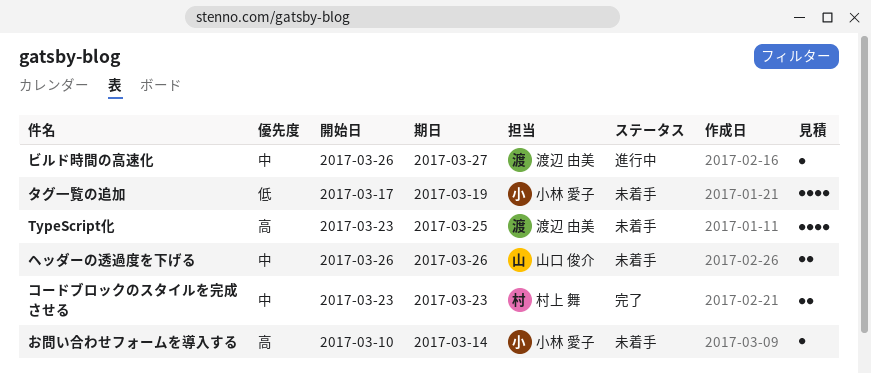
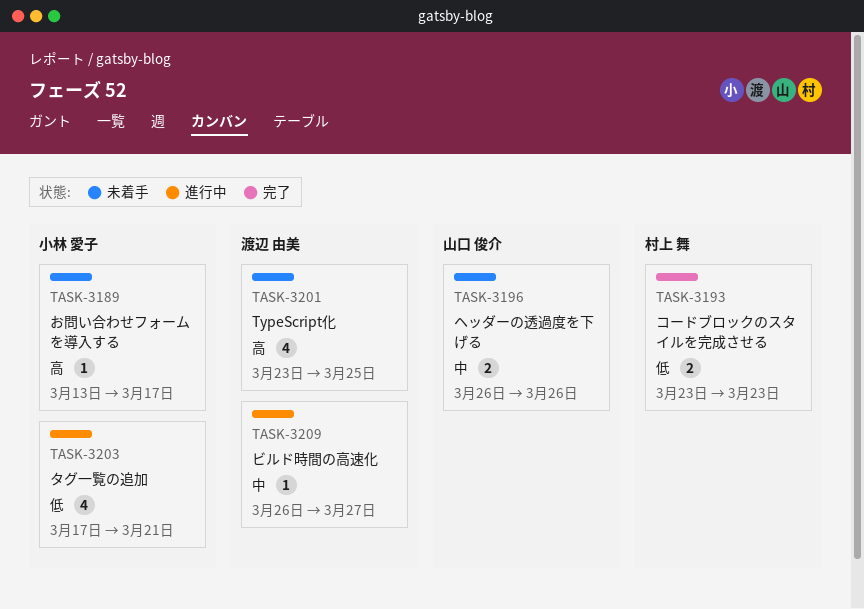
お問い合わせフォームを導入する, start: Mar 10 -> Mar 13
お問い合わせフォームを導入する, due: Mar 14 -> Mar 17
コードブロックのスタイルを完成させる, priority: 中 -> 低
タグ一覧の追加, status: 未着手 -> 進行中
タグ一覧の追加, due: Mar 19 -> Mar 21

